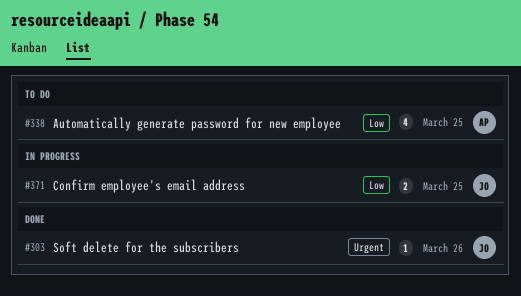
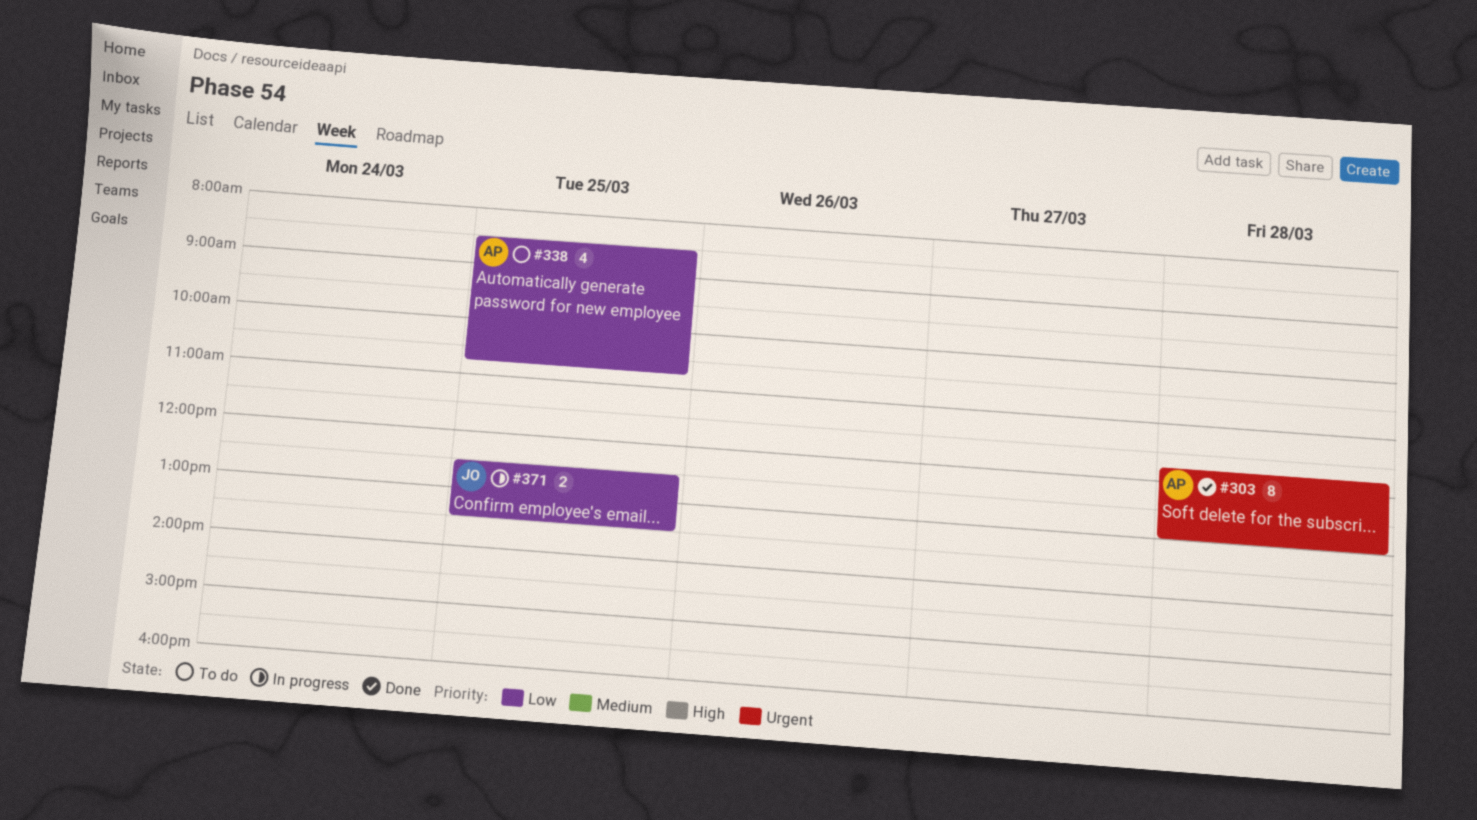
#303, owner: JO -> AP
#303, estimate: 1 -> 8
#303, day: Mar 26 -> Mar 28

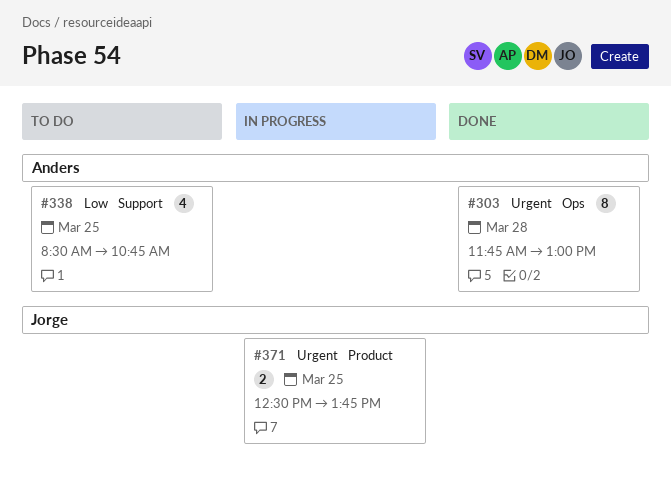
#371, priority: Low -> Urgent
#371, ends: 13:30 -> 13:45

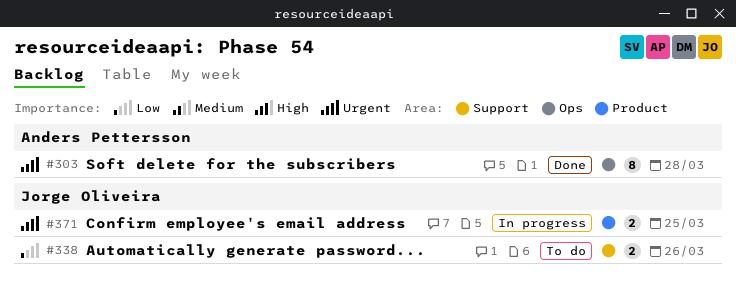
#338, owner: Anders Pettersson -> Jorge Oliveira
#338, estimate: 4 -> 2
#338, day: Mar 25 -> Mar 26

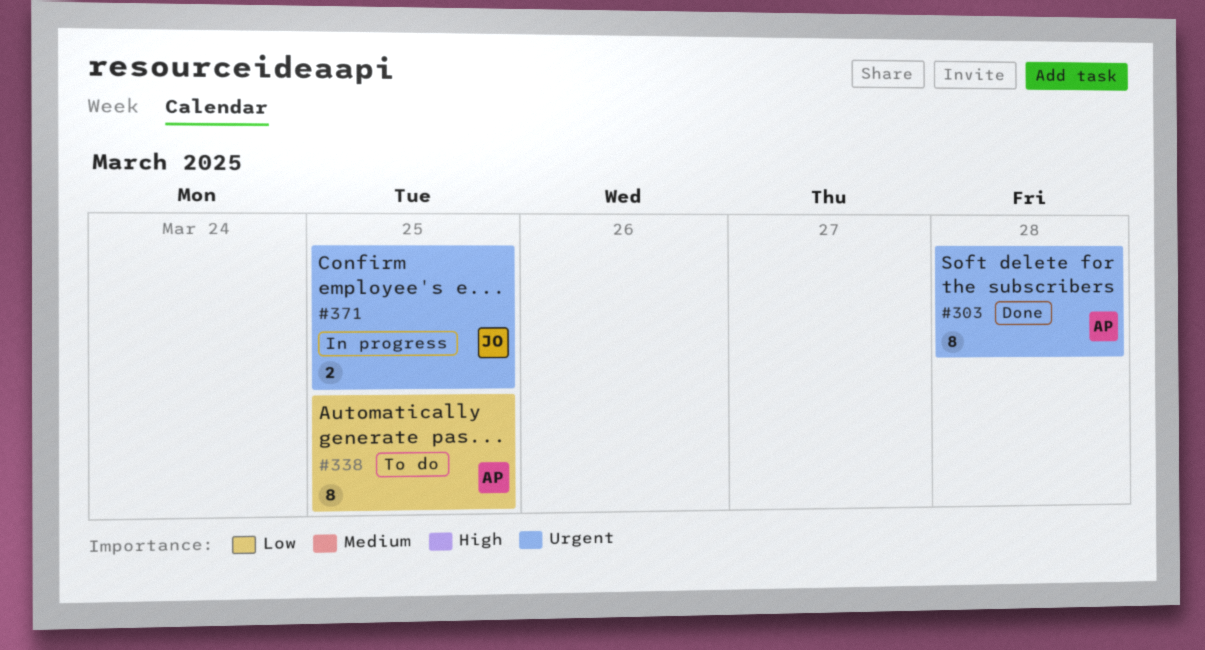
#338, owner: Jorge Oliveira -> Anders Pettersson
#338, estimate: 2 -> 8
#338, day: Mar 26 -> Mar 25

